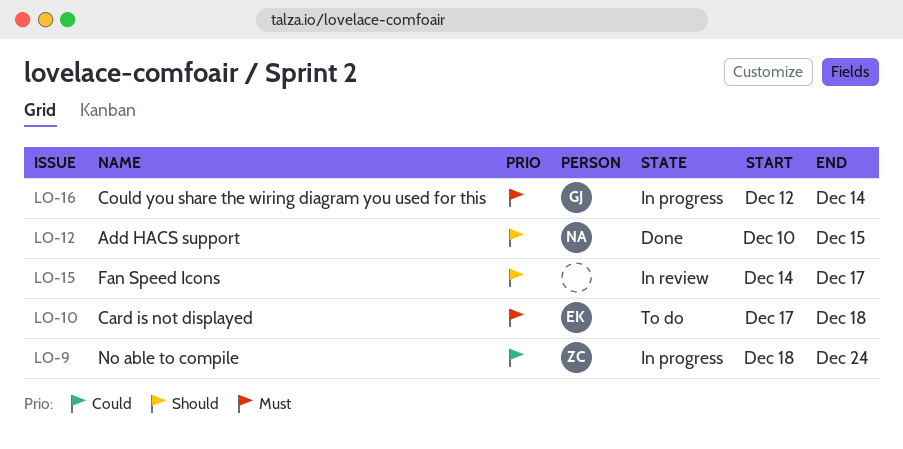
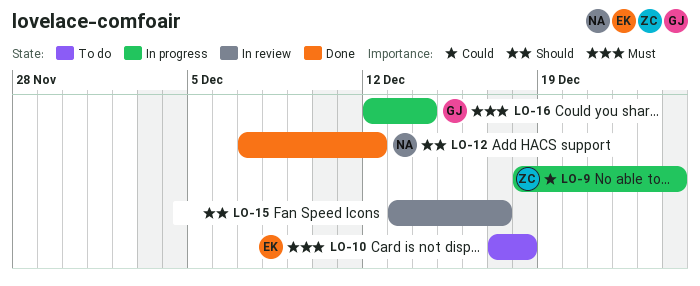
LO-12, start: Dec 10 -> Dec 7
LO-12, due: Dec 15 -> Dec 12
LO-15, start: Dec 14 -> Dec 13

